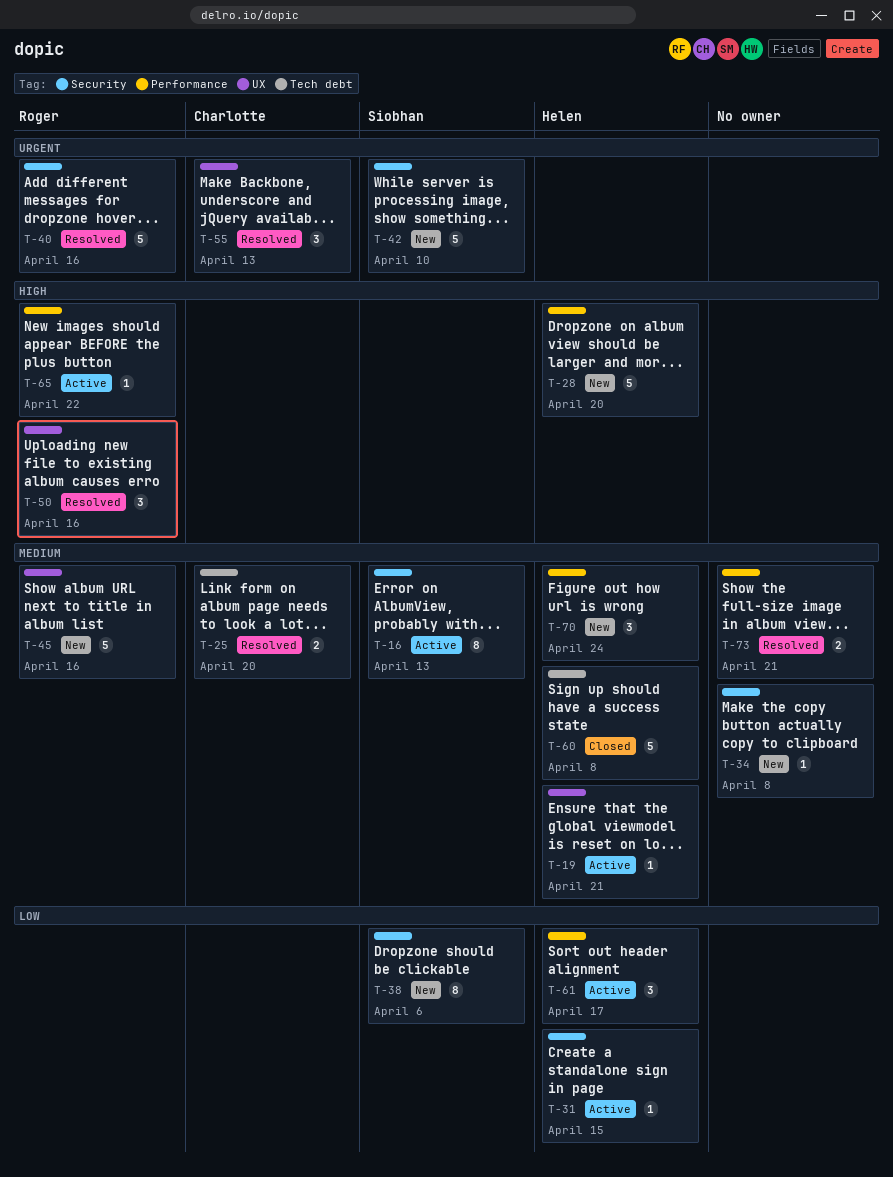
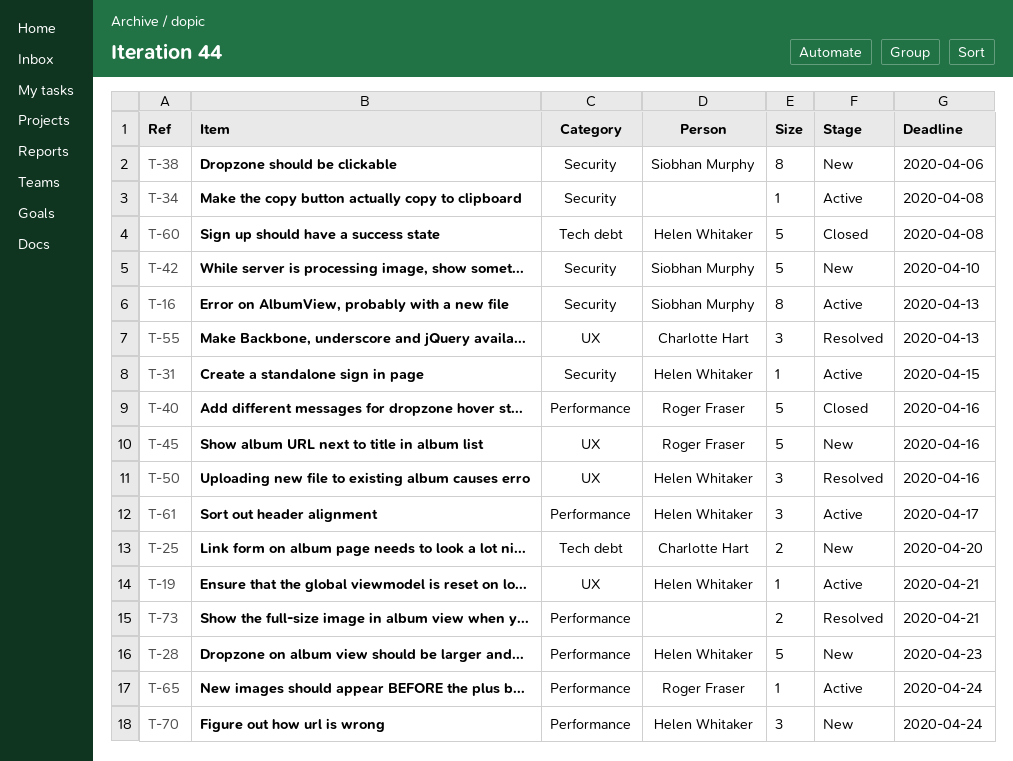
T-25, status: Resolved -> New
T-28, due: Apr 20 -> Apr 23
T-34, status: New -> Active
T-40, status: Resolved -> Closed
T-40, label: Security -> Performance
T-50, owner: Roger Fraser -> Helen Whitaker
T-65, due: Apr 22 -> Apr 24

